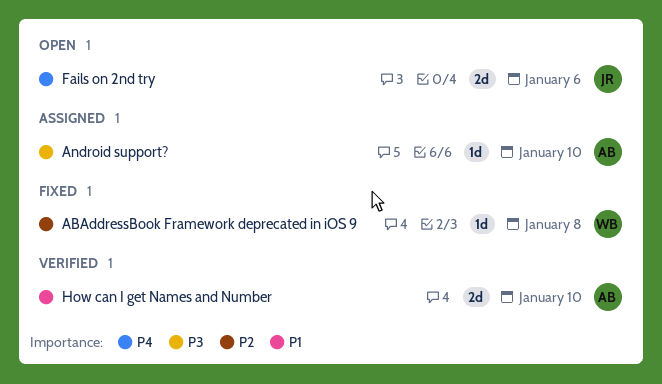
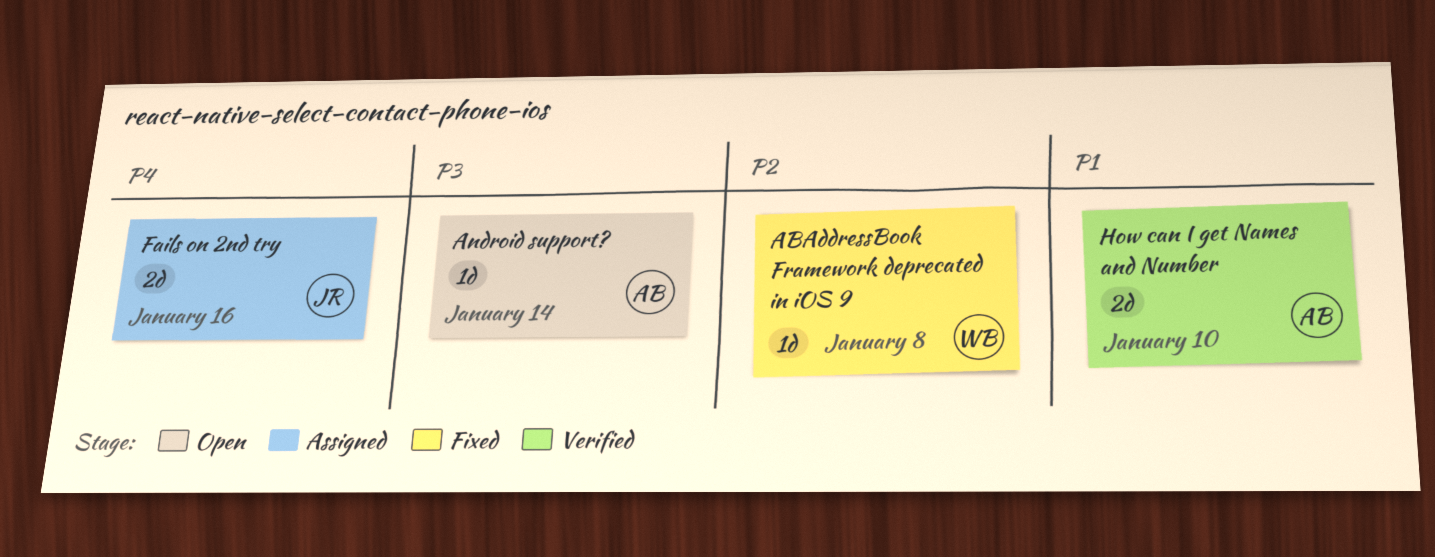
Android support?, status: Assigned -> Open
Android support?, due: Jan 10 -> Jan 14
Fails on 2nd try, status: Open -> Assigned
Fails on 2nd try, due: Jan 6 -> Jan 16

